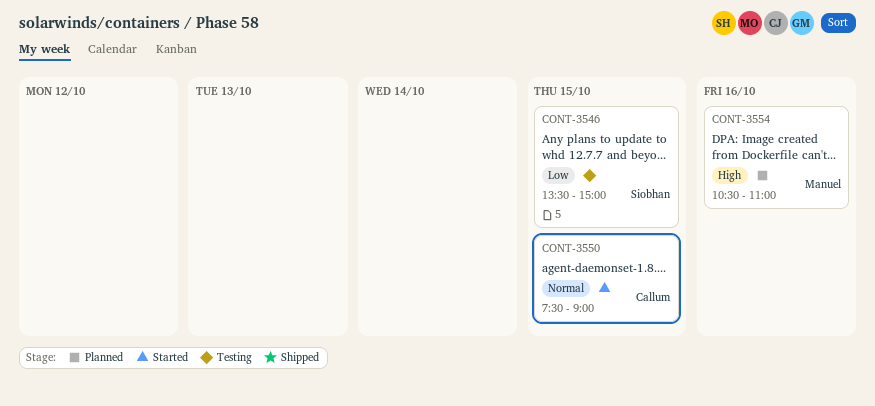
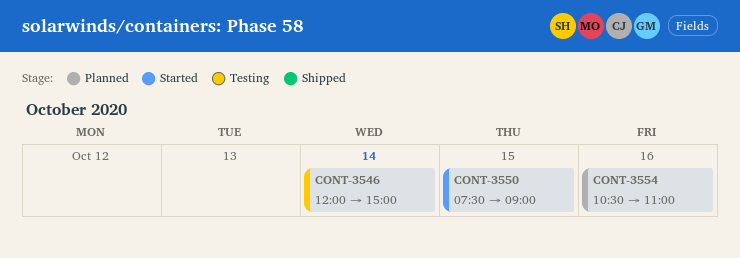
CONT-3546, day: Oct 15 -> Oct 14
CONT-3546, begins: 13:30 -> 12:00

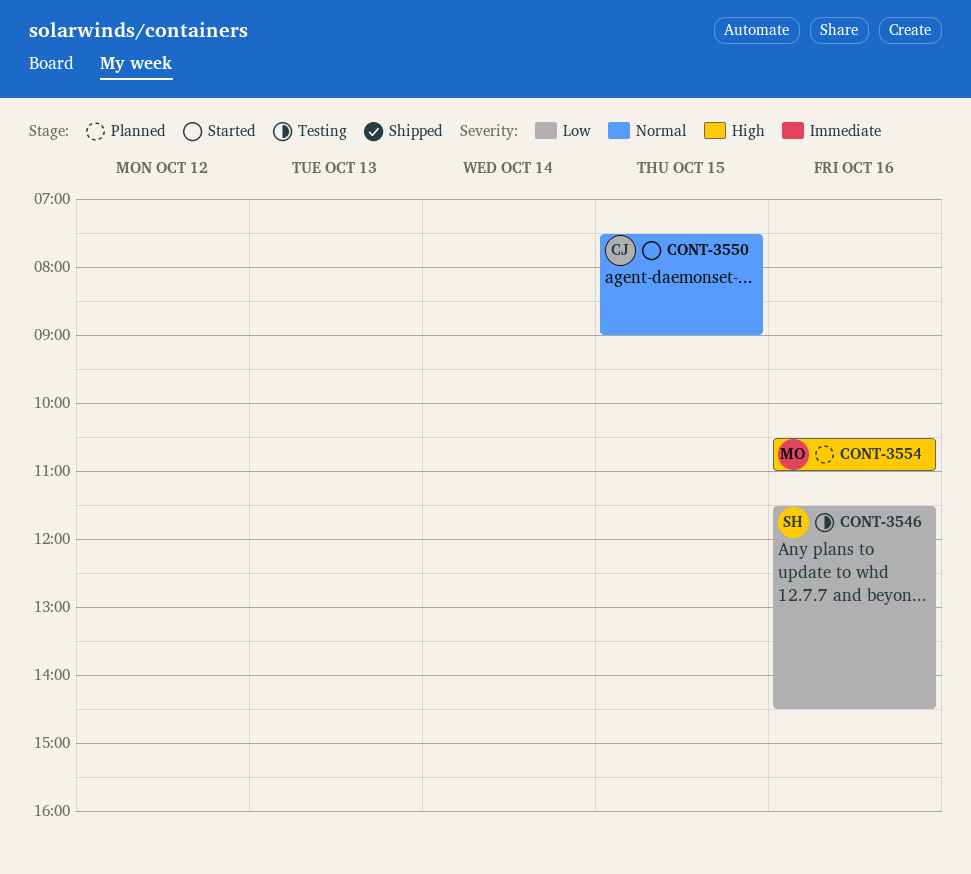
CONT-3546, day: Oct 14 -> Oct 16
CONT-3546, begins: 12:00 -> 11:30
CONT-3546, ends: 15:00 -> 14:30

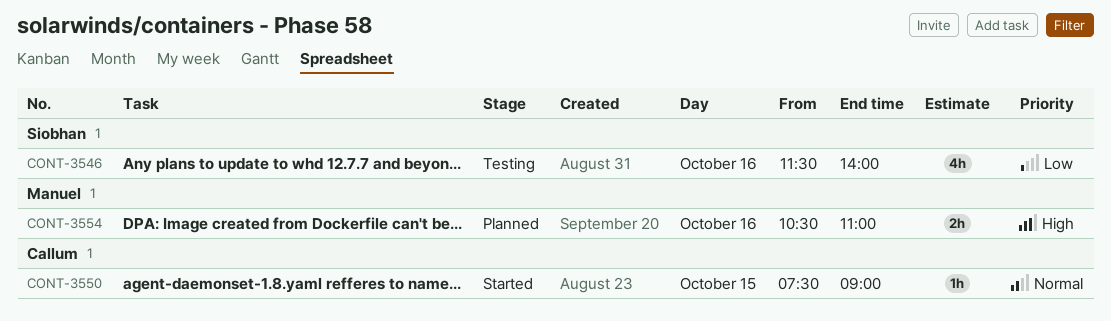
CONT-3546, ends: 14:30 -> 14:00

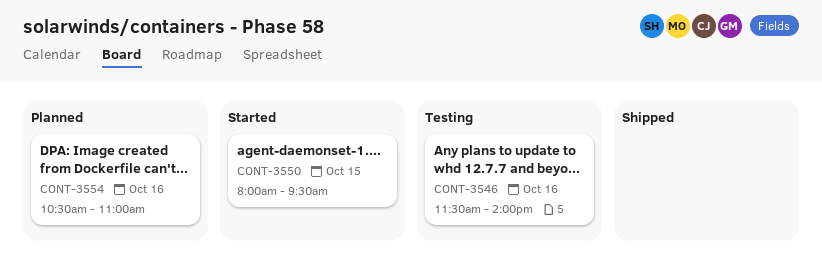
CONT-3550, begins: 07:30 -> 08:00
CONT-3550, ends: 09:00 -> 09:30

